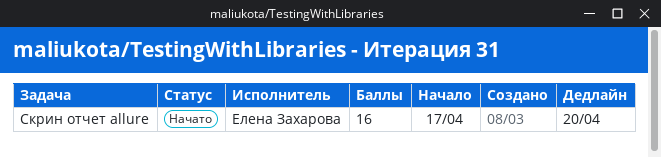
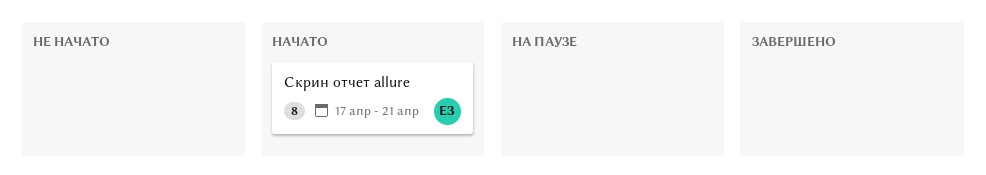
Скрин отчет allure, estimate: 16 -> 8
Скрин отчет allure, due: Apr 20 -> Apr 21

